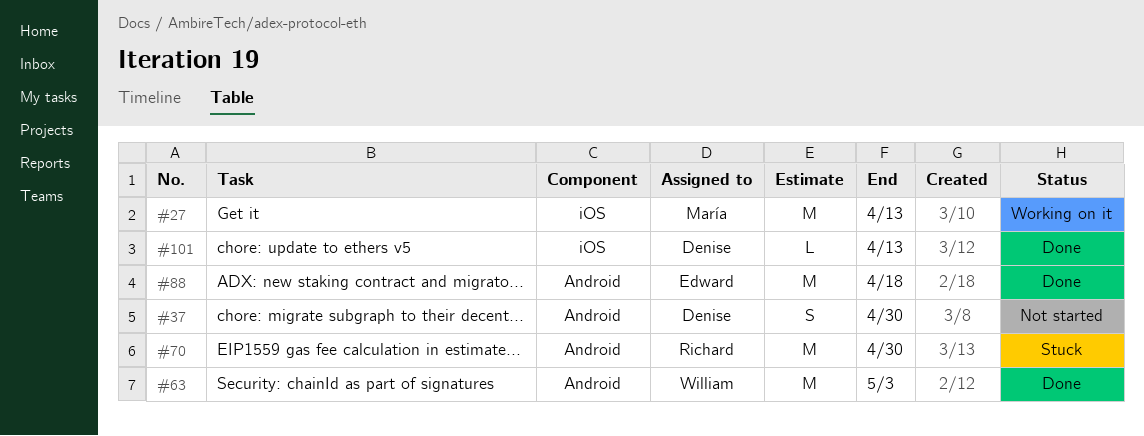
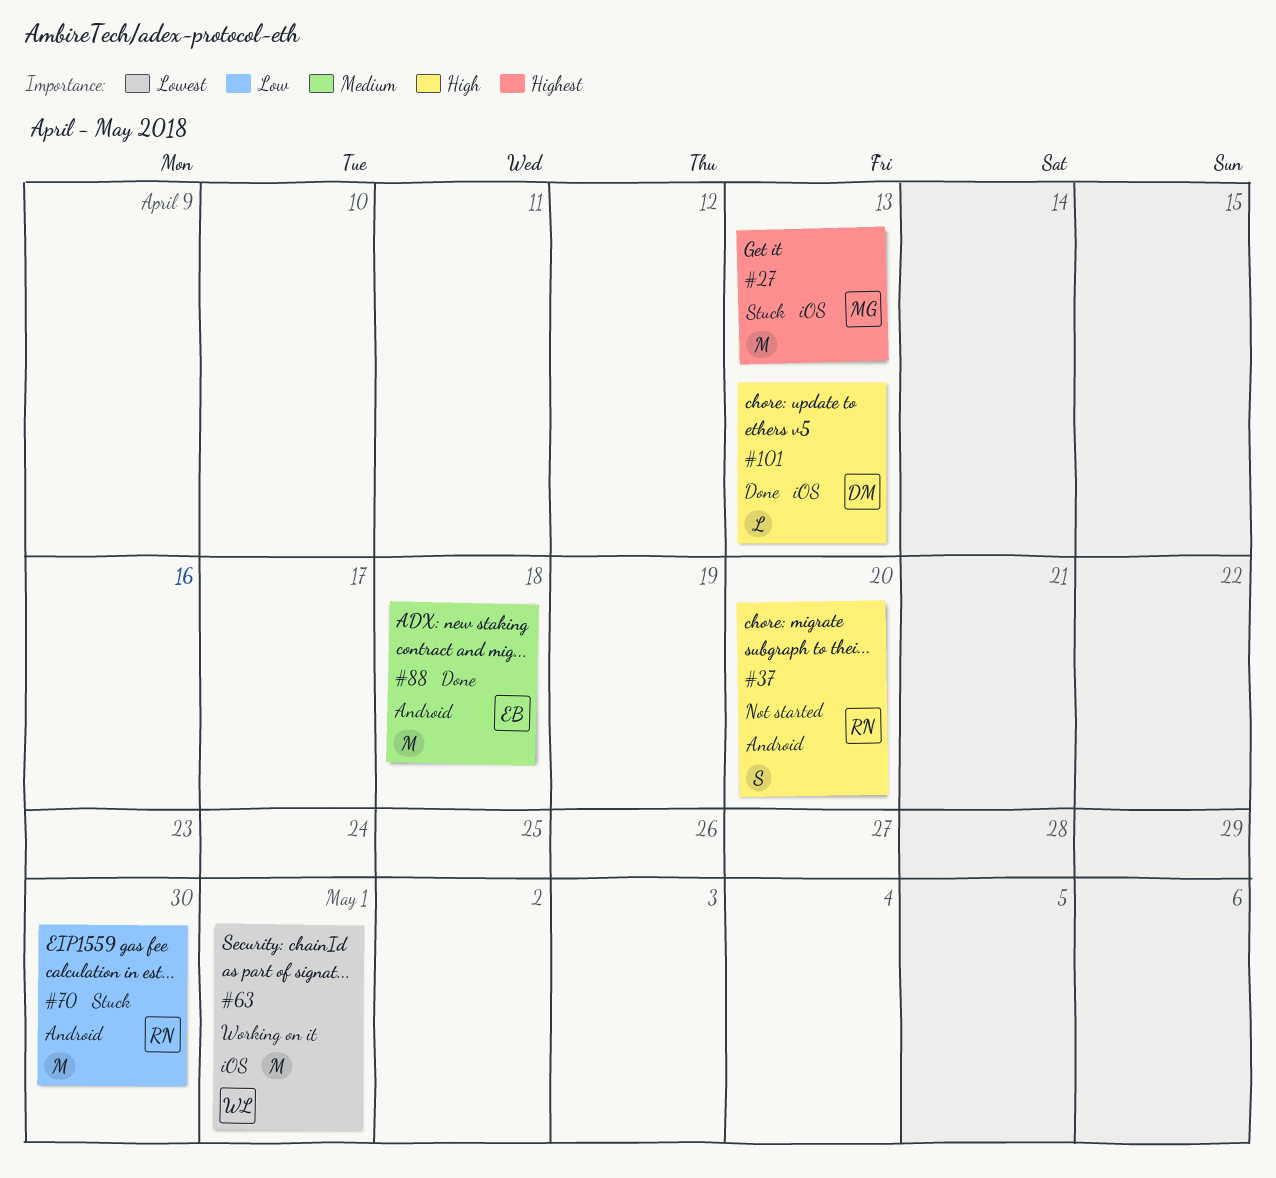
#27, status: Working on it -> Stuck
#37, owner: Denise -> Richard
#37, due: Apr 30 -> Apr 20
#63, status: Done -> Working on it
#63, label: Android -> iOS
#63, due: May 3 -> May 1

